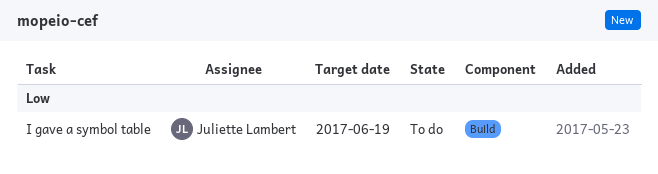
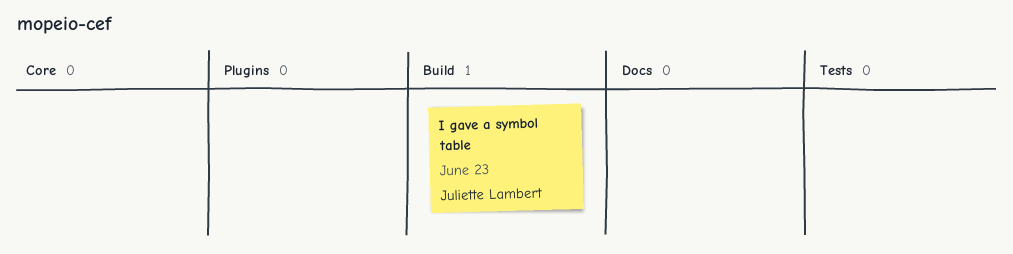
I gave a symbol table, due: Jun 19 -> Jun 23

